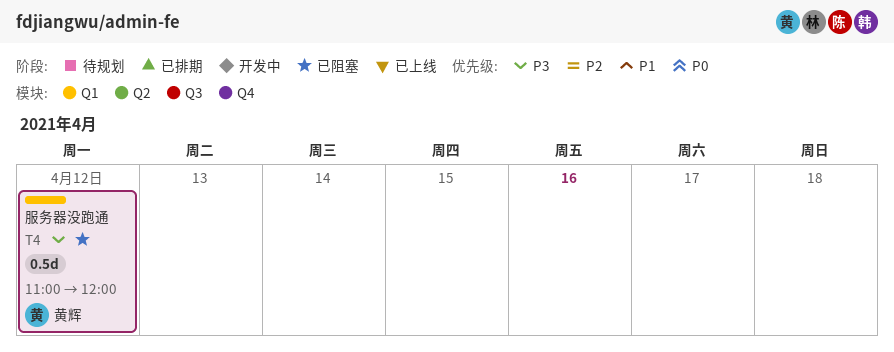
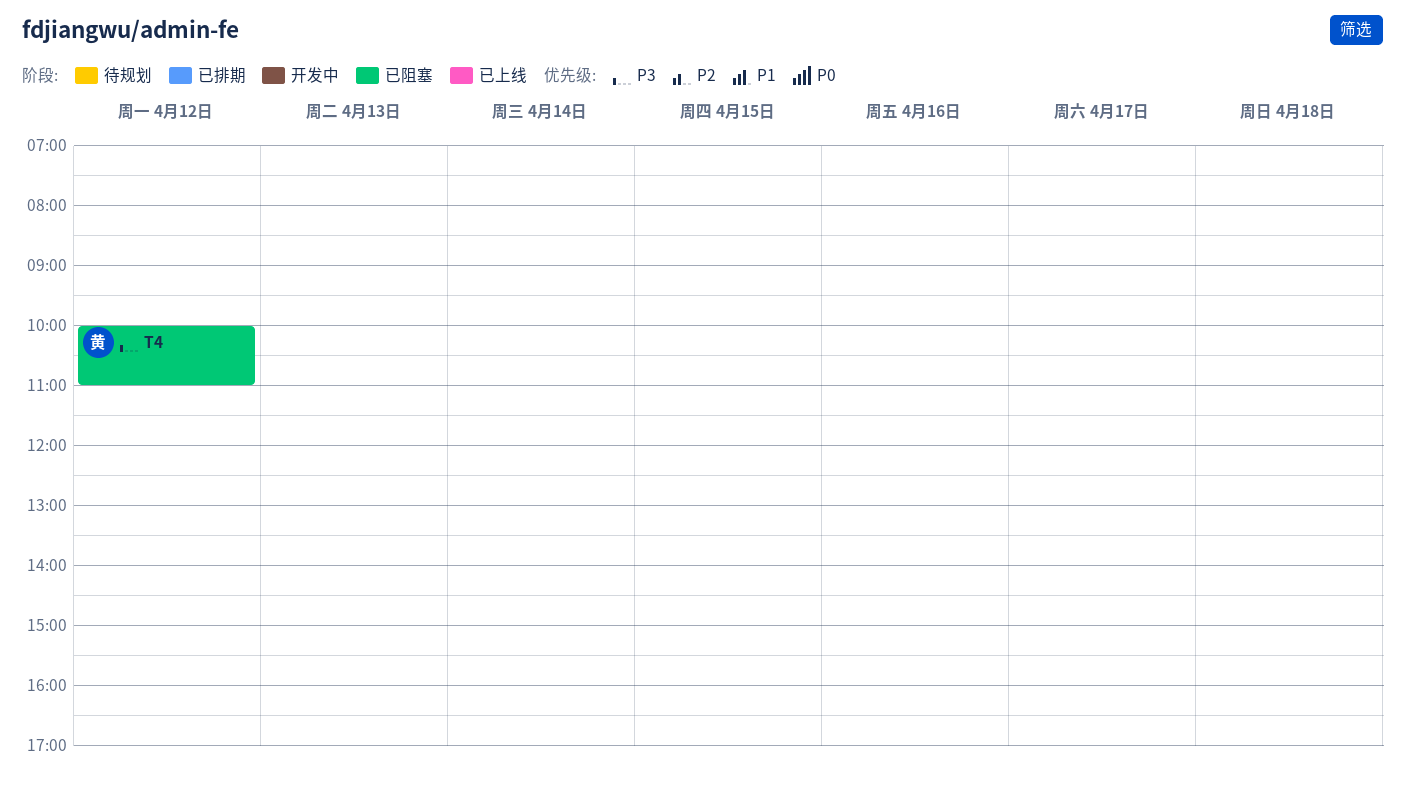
T4, begins: 11:00 -> 10:00
T4, ends: 12:00 -> 11:00

